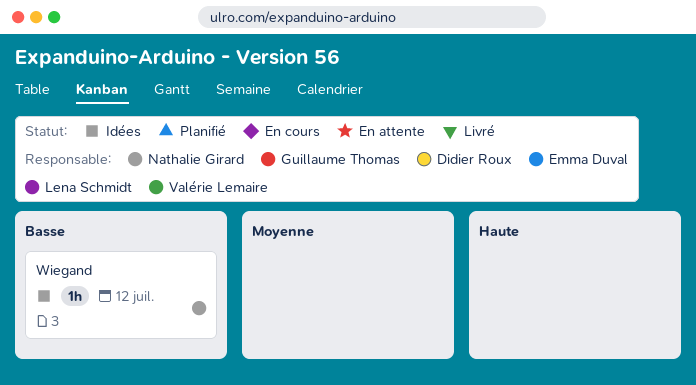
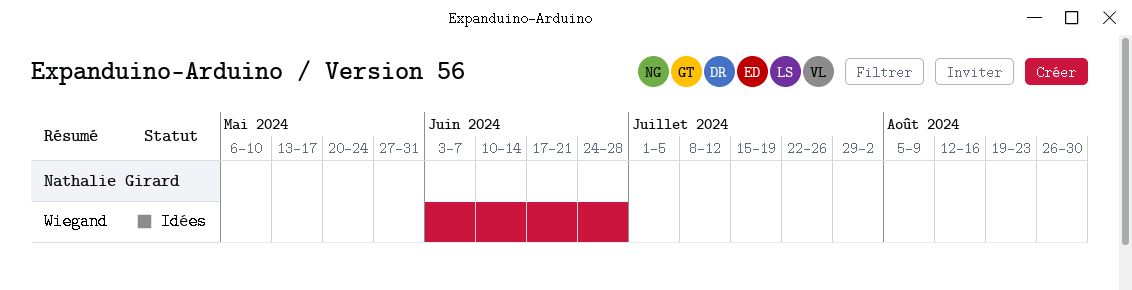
Wiegand, due: Jul 12 -> Jun 28

